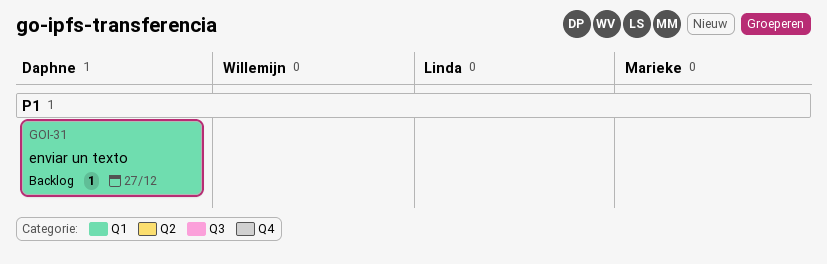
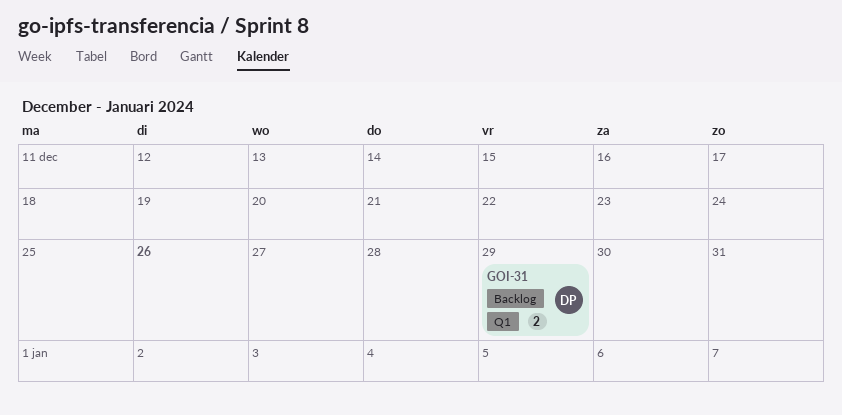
GOI-31, estimate: 1 -> 2
GOI-31, due: Dec 27 -> Dec 29

